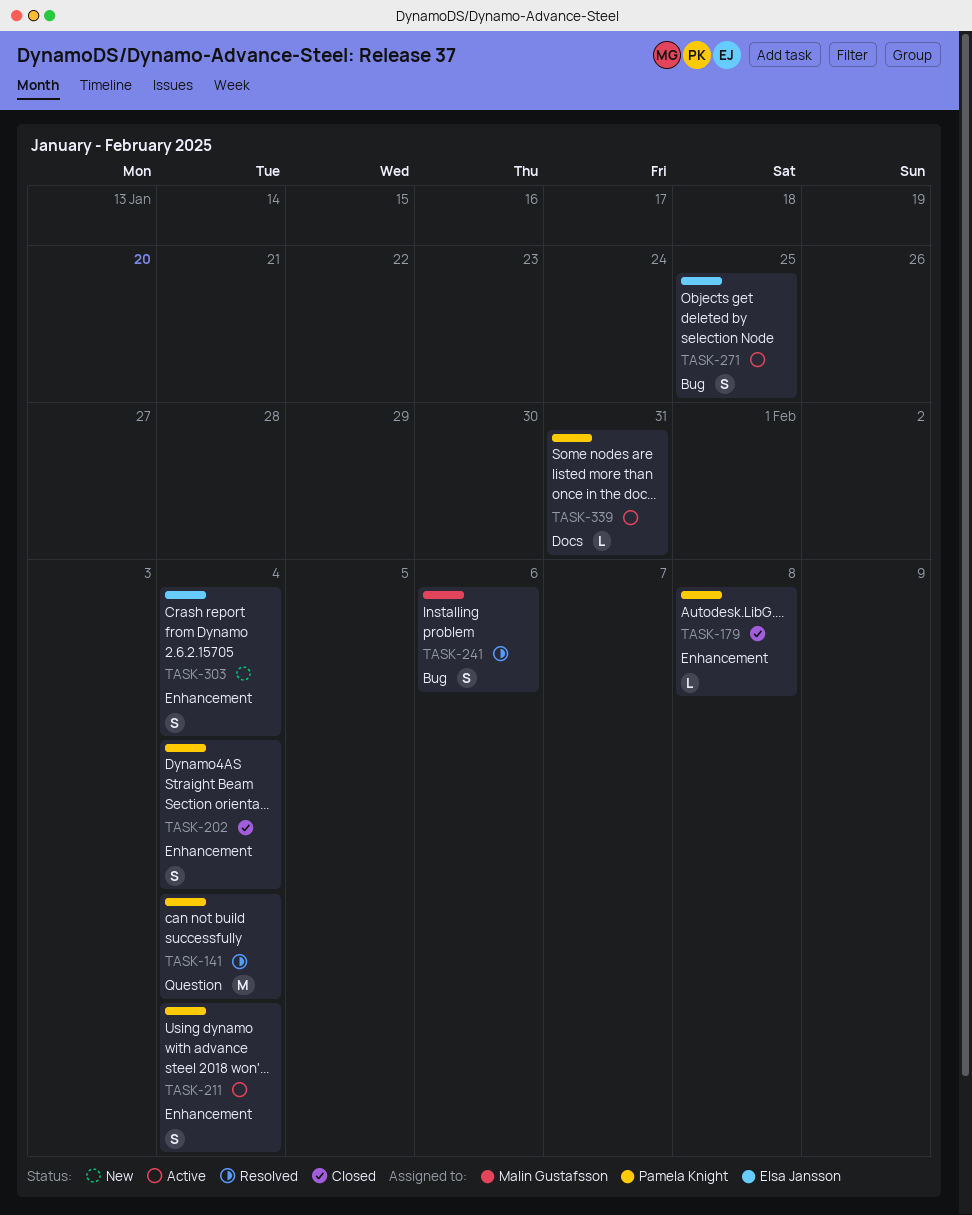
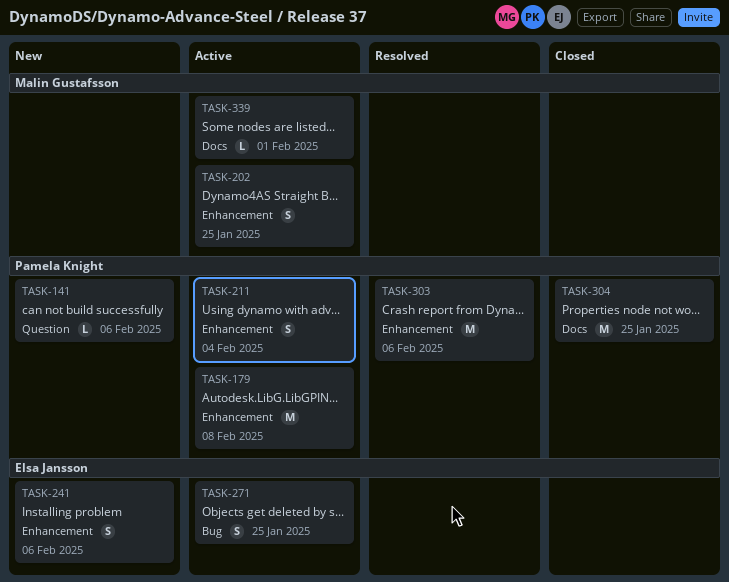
TASK-141, status: Resolved -> New
TASK-141, estimate: M -> L
TASK-141, due: Feb 4 -> Feb 6
TASK-179, status: Closed -> Active
TASK-179, estimate: L -> M
TASK-202, status: Closed -> Active
TASK-202, owner: Pamela Knight -> Malin Gustafsson
TASK-202, due: Feb 4 -> Jan 25
TASK-241, status: Resolved -> New
TASK-241, owner: Malin Gustafsson -> Elsa Jansson
TASK-241, label: Bug -> Enhancement
TASK-303, status: New -> Resolved
TASK-303, owner: Elsa Jansson -> Pamela Knight
TASK-303, estimate: S -> M
TASK-303, due: Feb 4 -> Feb 6
TASK-304: none -> present
TASK-339, owner: Pamela Knight -> Malin Gustafsson
TASK-339, due: Jan 31 -> Feb 1

